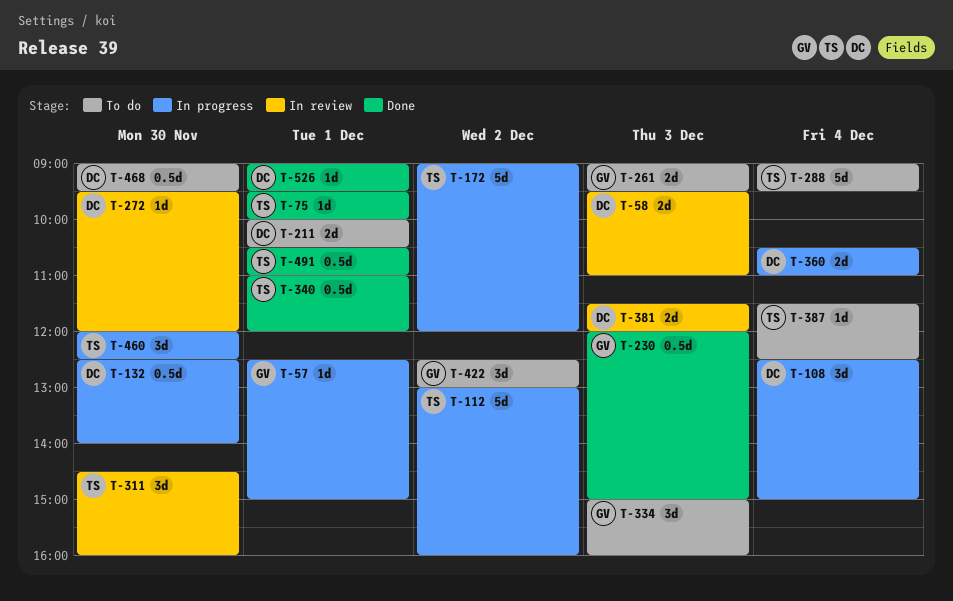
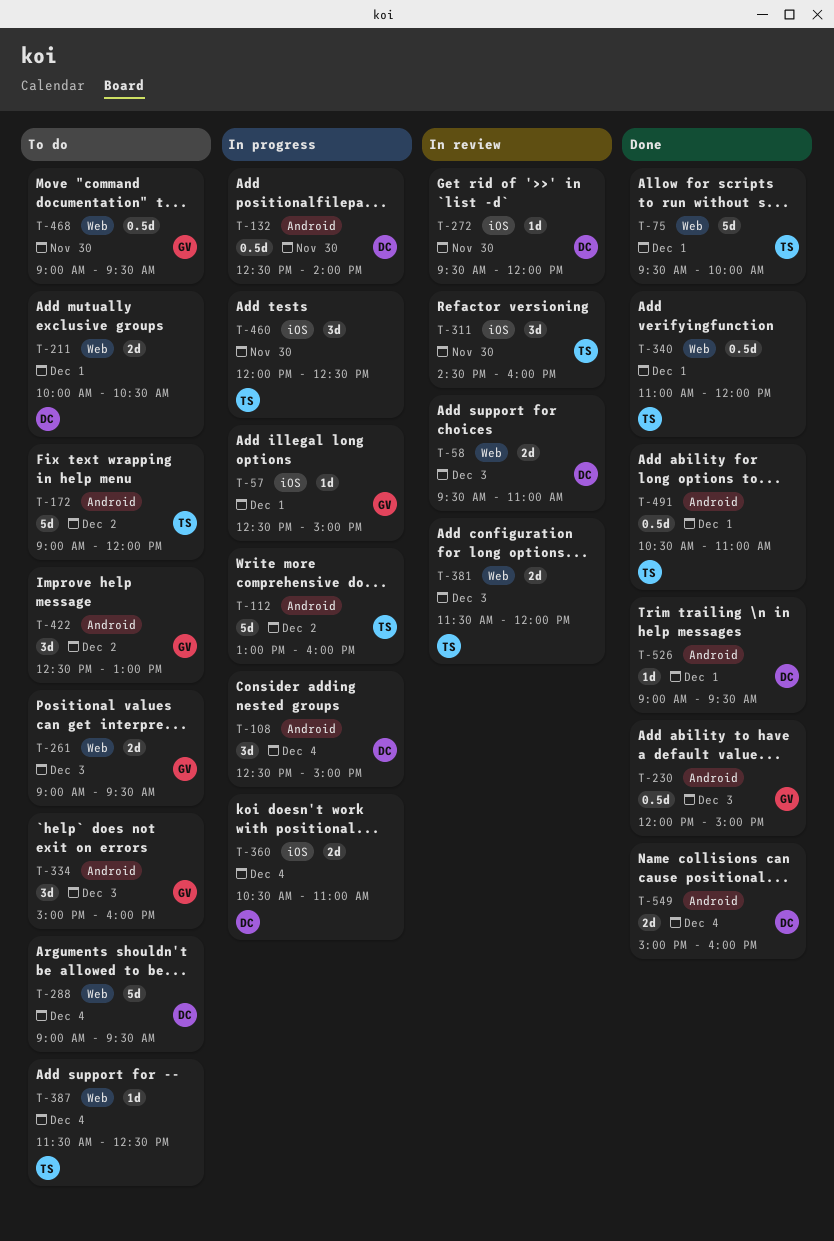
T-75, estimate: 1d -> 5d
T-172, status: In progress -> To do
T-288, owner: TS -> DC
T-381, owner: DC -> TS
T-468, owner: DC -> GV
T-549: none -> present

